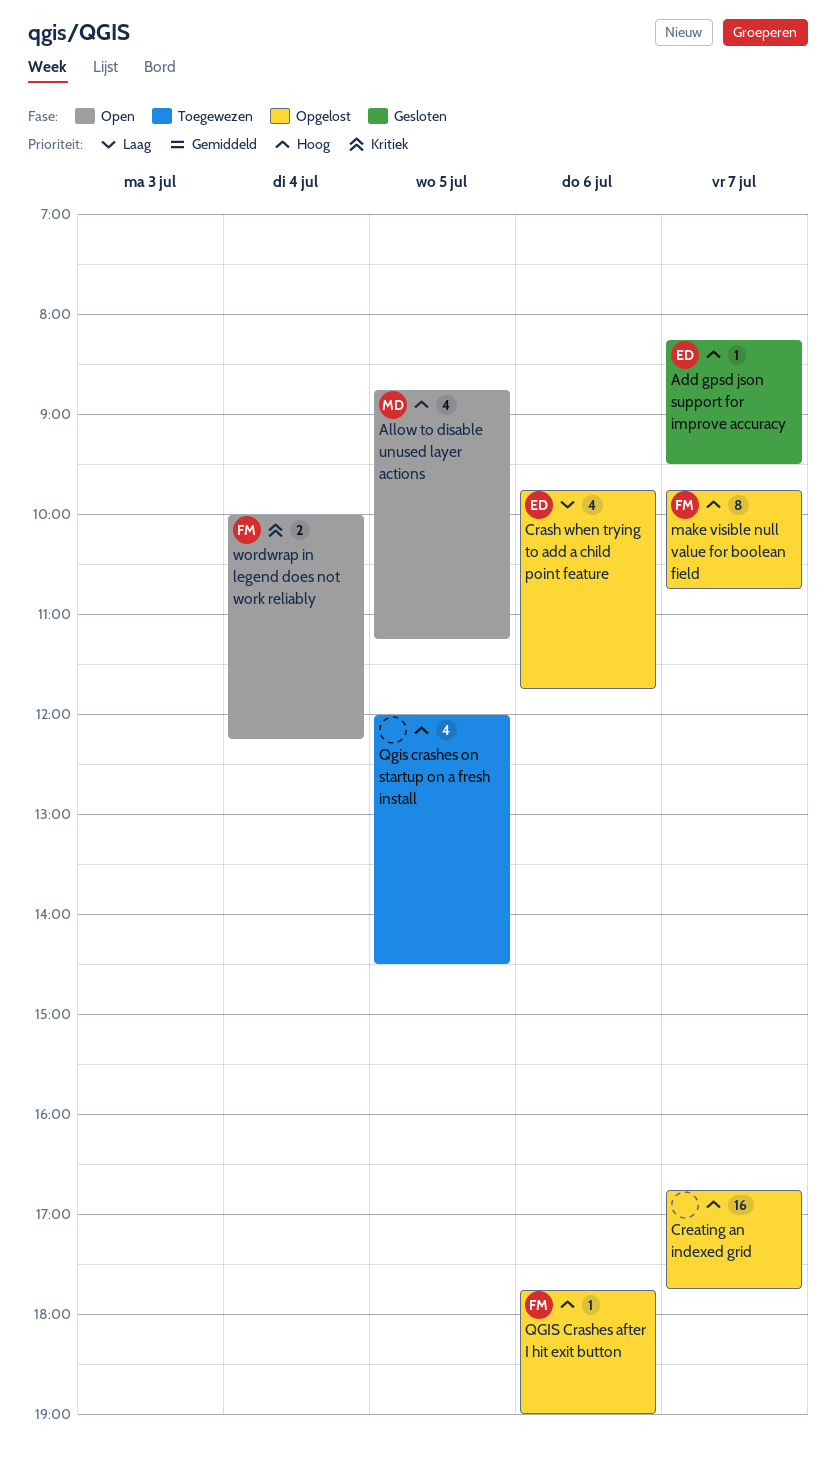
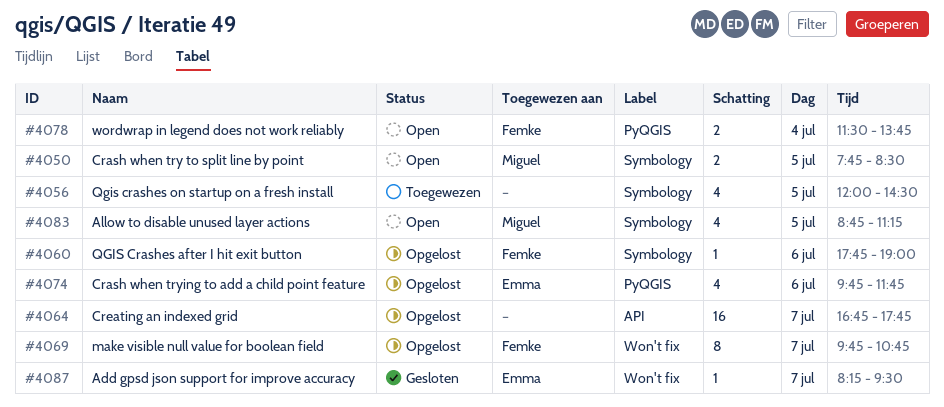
Crash when try to split line by point: none -> present
wordwrap in legend does not work reliably, begins: 10:00 -> 11:30
wordwrap in legend does not work reliably, ends: 12:15 -> 13:45

